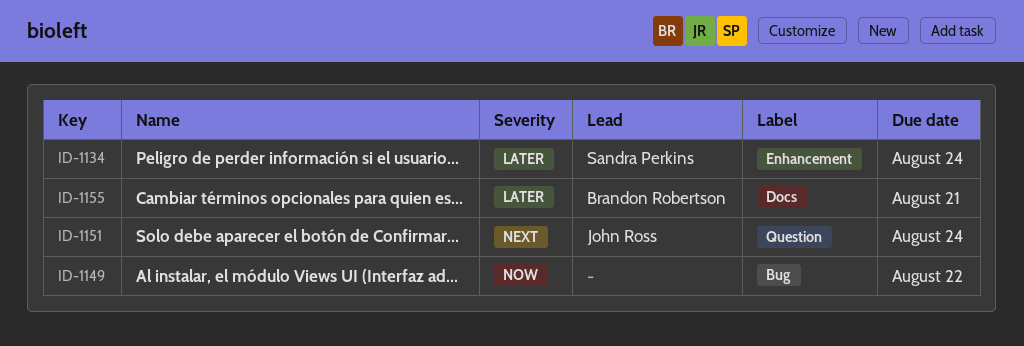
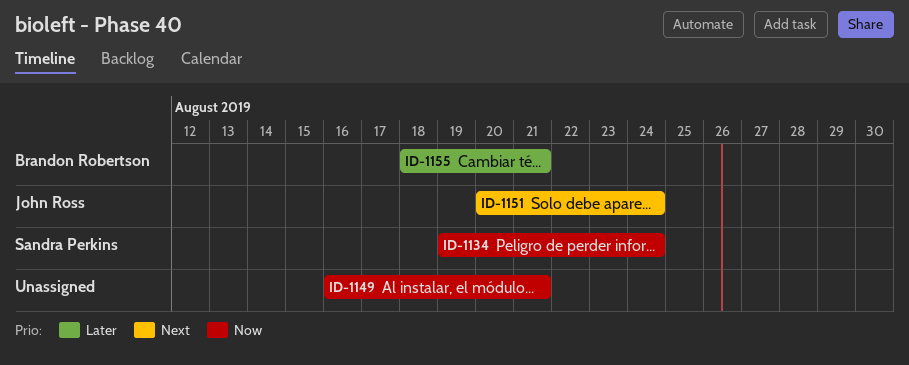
ID-1134, priority: Later -> Now
ID-1149, due: Aug 22 -> Aug 21

